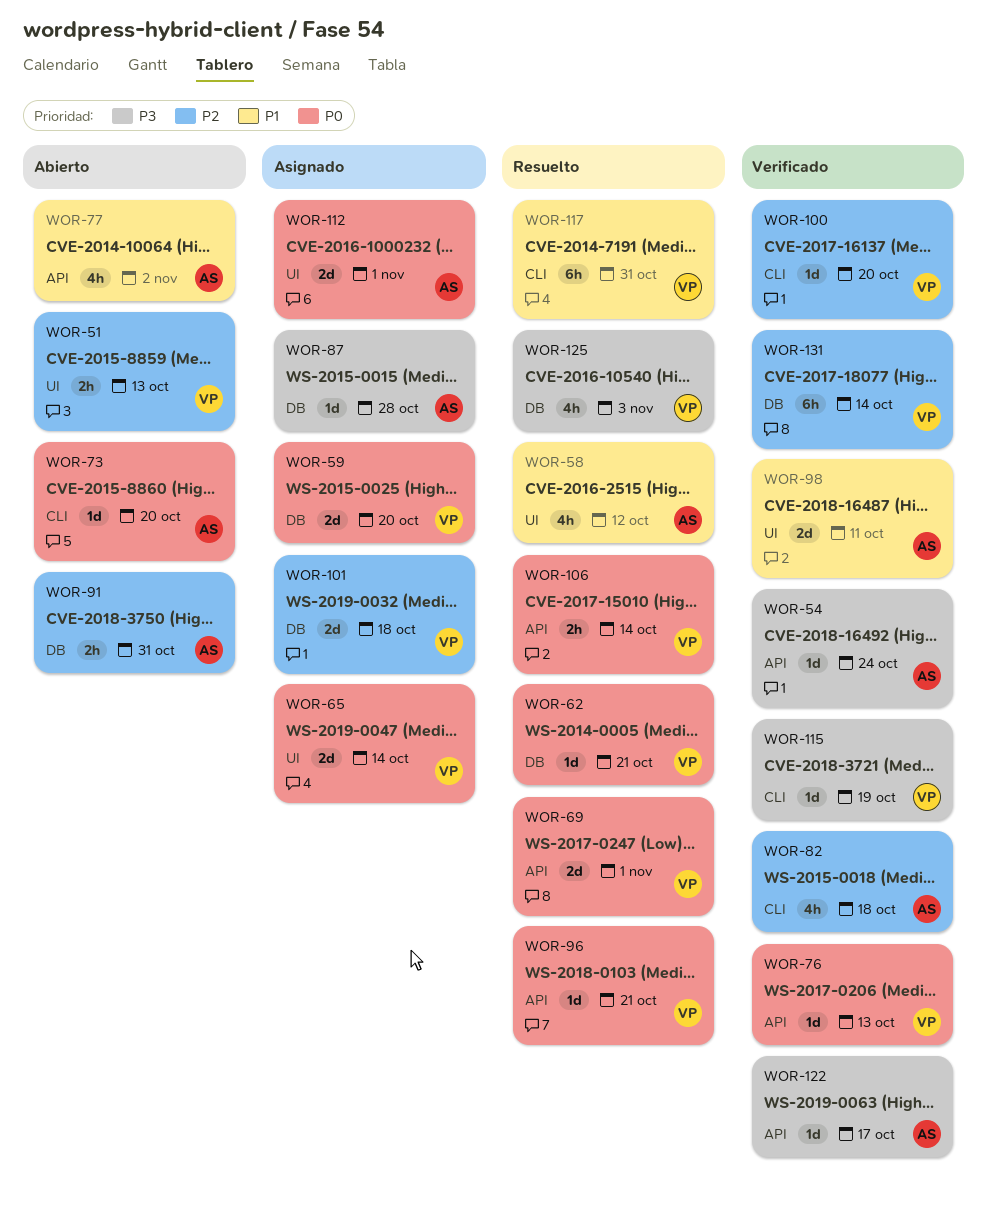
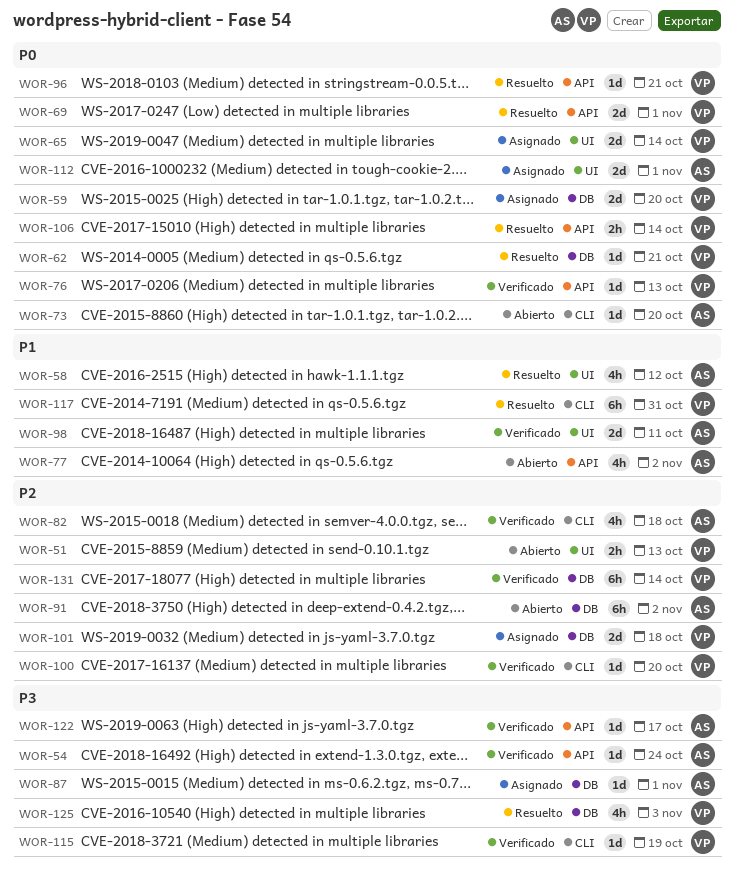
WOR-87, due: Oct 28 -> Nov 1
WOR-91, estimate: 2h -> 6h
WOR-91, due: Oct 31 -> Nov 2

